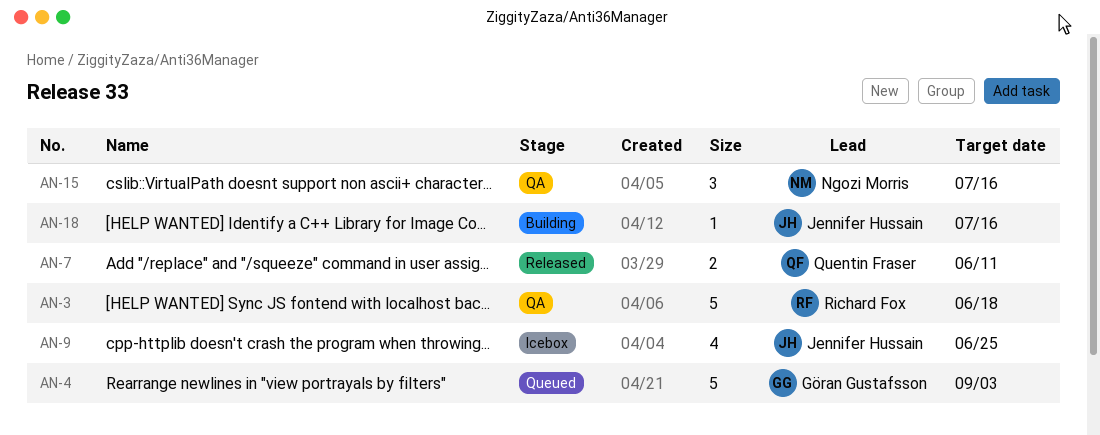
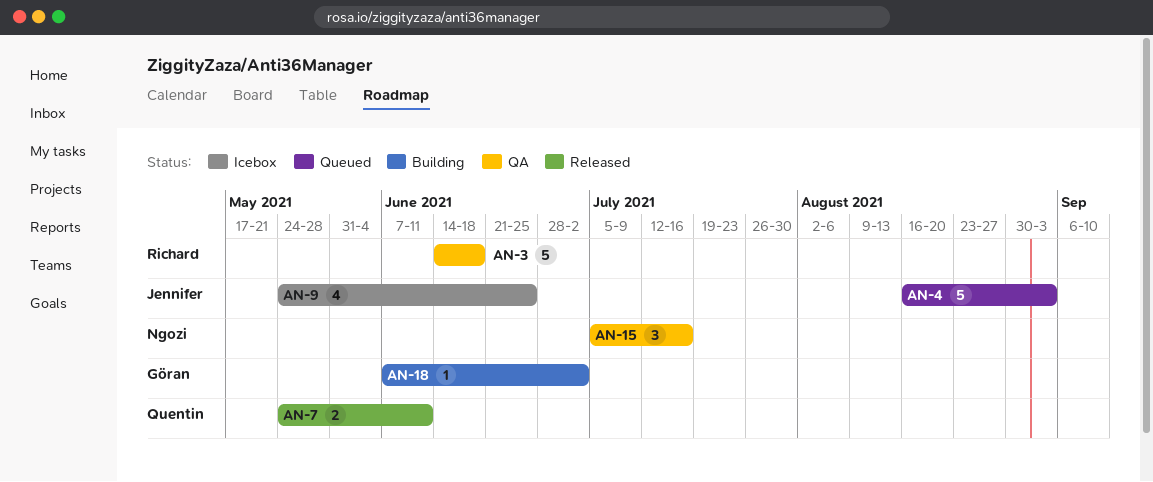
AN-4, owner: Göran Gustafsson -> Jennifer Hussain
AN-18, owner: Jennifer Hussain -> Göran Gustafsson
AN-18, due: Jul 16 -> Jul 2

